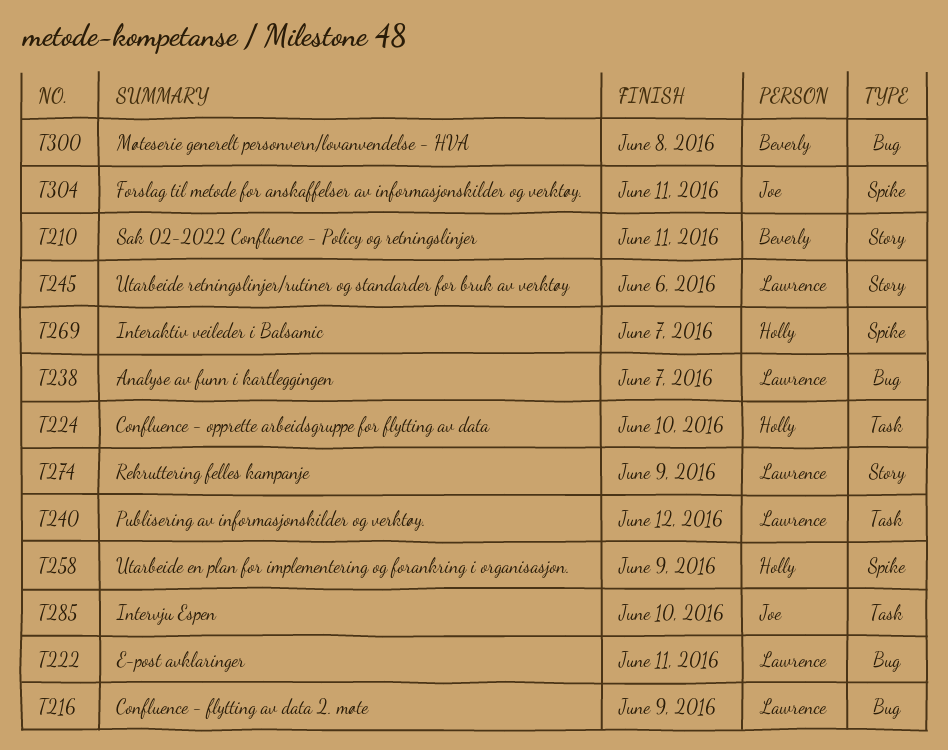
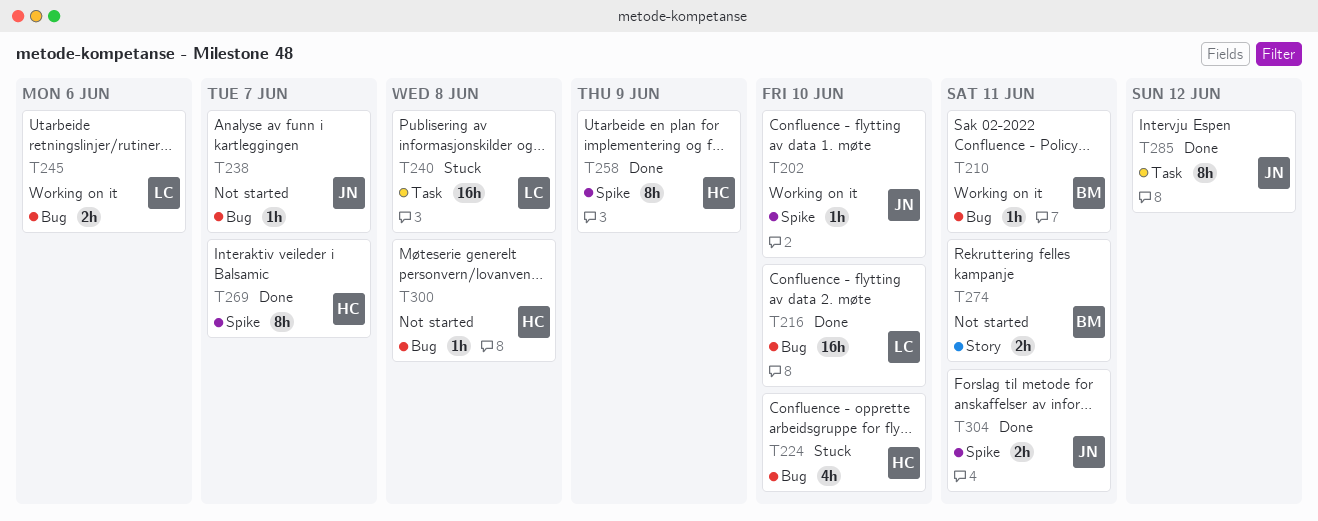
T202: none -> present
T210, label: Story -> Bug
T216, due: Jun 9 -> Jun 10
T222: present -> none
T224, label: Task -> Bug
T238, owner: Lawrence -> Joe
T240, due: Jun 12 -> Jun 8
T245, label: Story -> Bug
T274, owner: Lawrence -> Beverly
T274, due: Jun 9 -> Jun 11
T285, due: Jun 10 -> Jun 12
T300, owner: Beverly -> Holly

